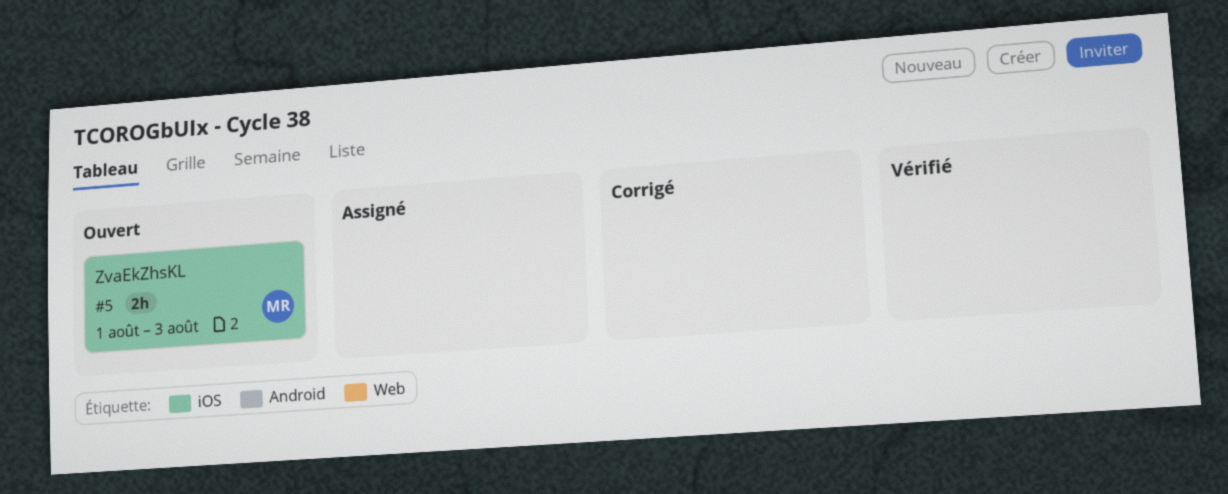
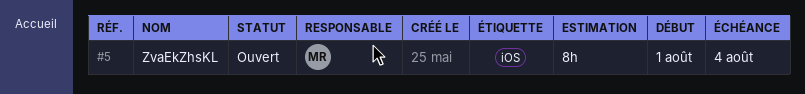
#5, estimate: 2h -> 8h
#5, due: Aug 3 -> Aug 4

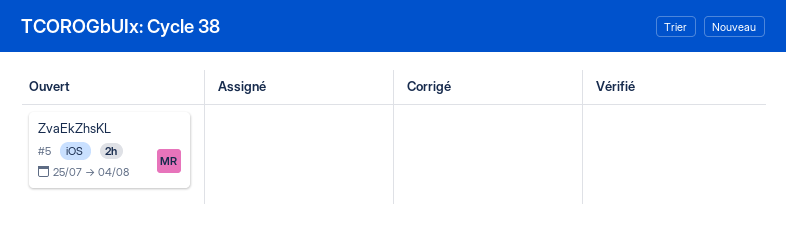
#5, estimate: 8h -> 2h
#5, start: Aug 1 -> Jul 25

